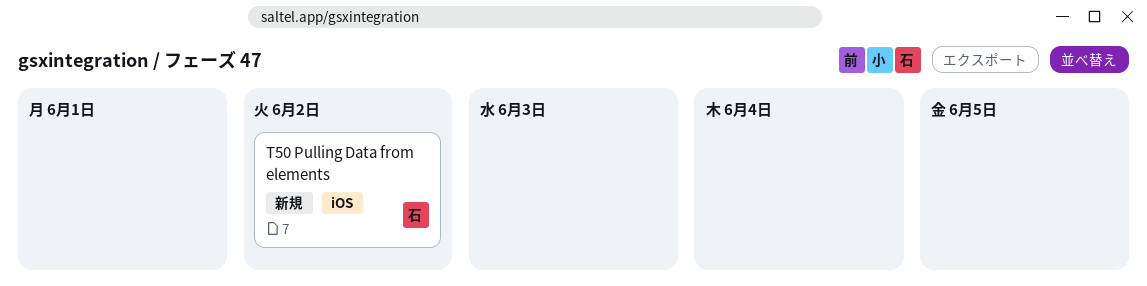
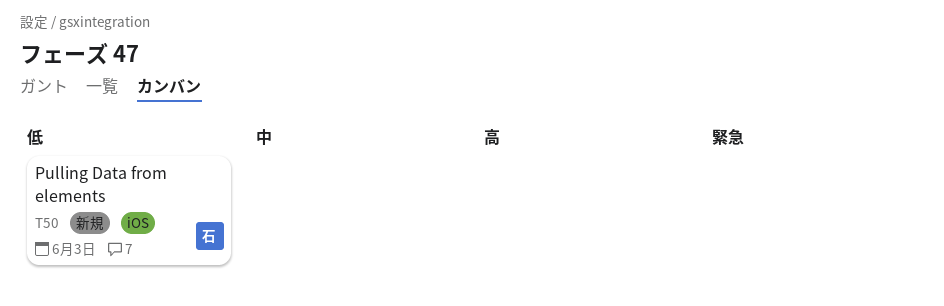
T50, due: Jun 2 -> Jun 3

